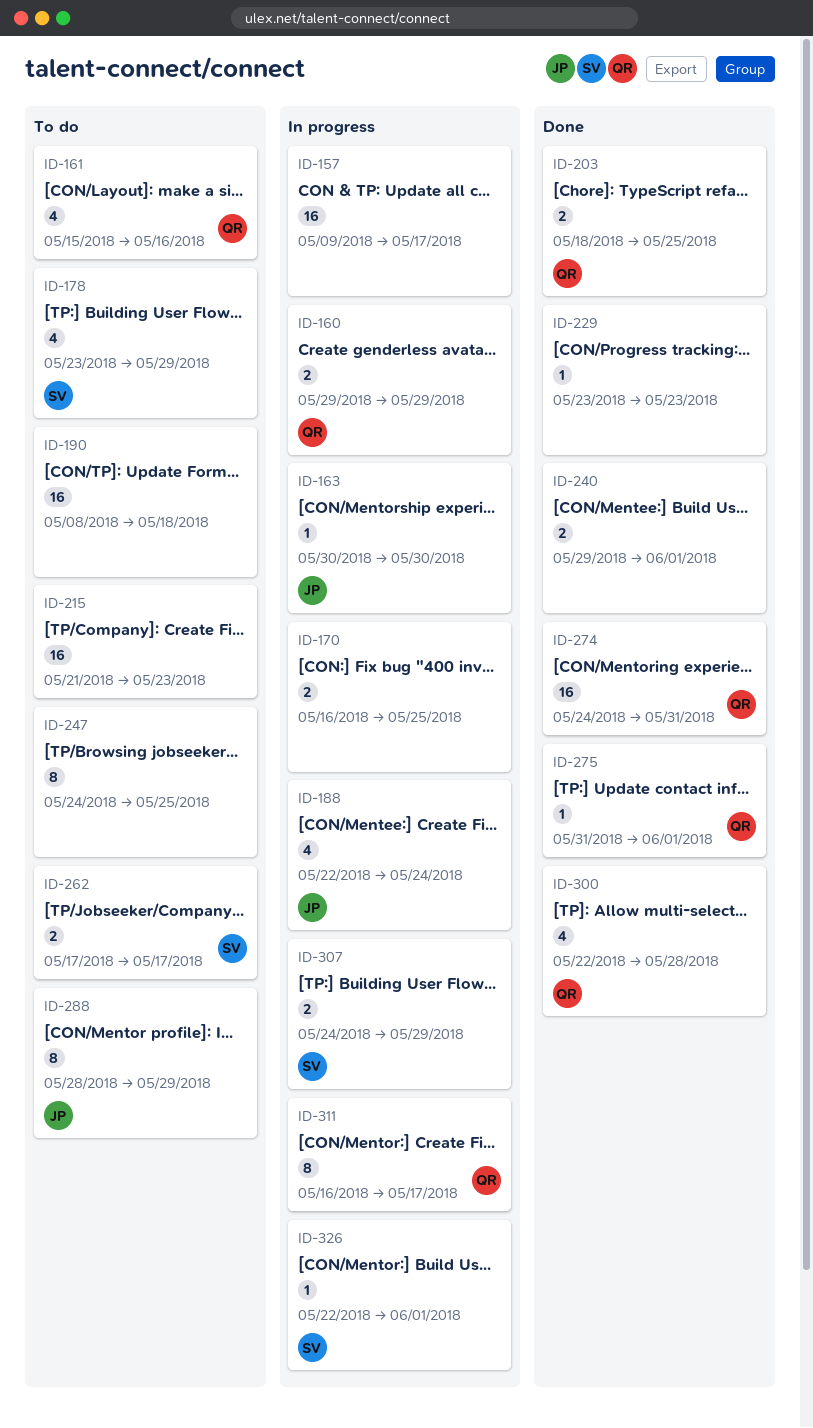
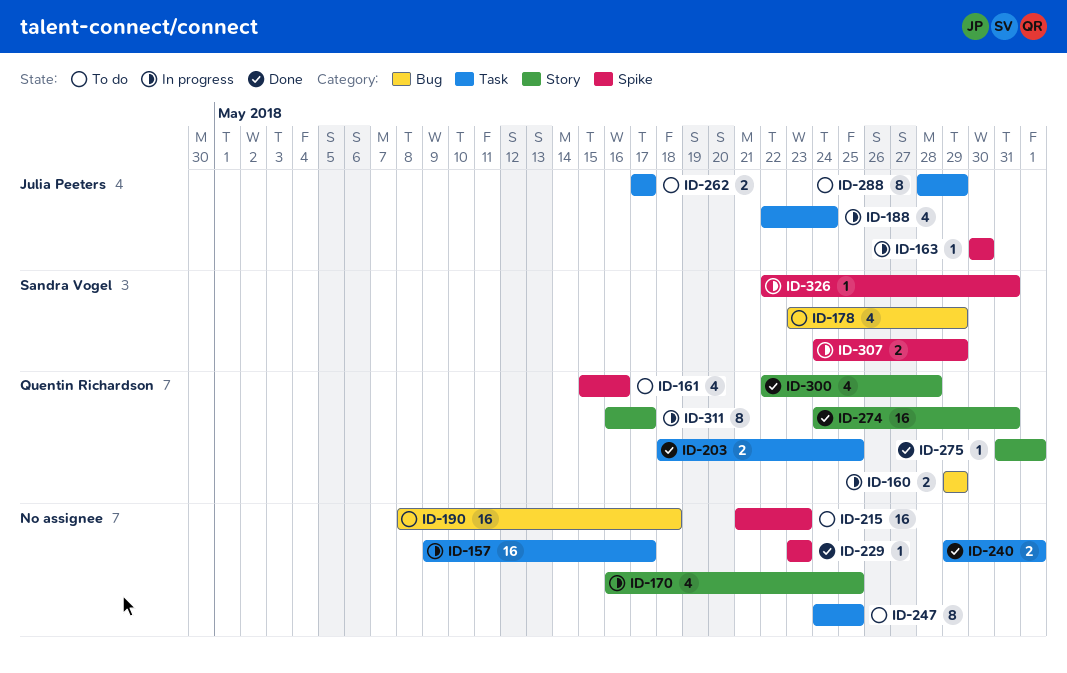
ID-170, estimate: 2 -> 4
ID-262, owner: Sandra Vogel -> Julia Peeters
ID-326, due: Jun 1 -> May 31

